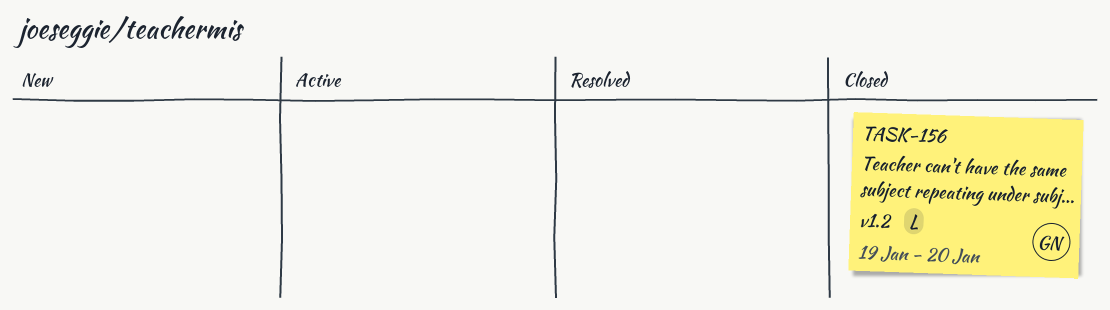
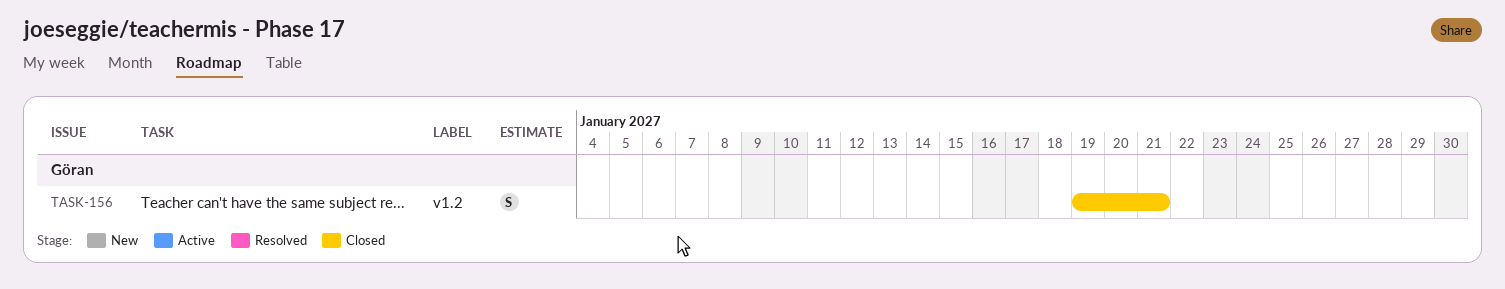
TASK-156, estimate: L -> S
TASK-156, due: Jan 20 -> Jan 21

